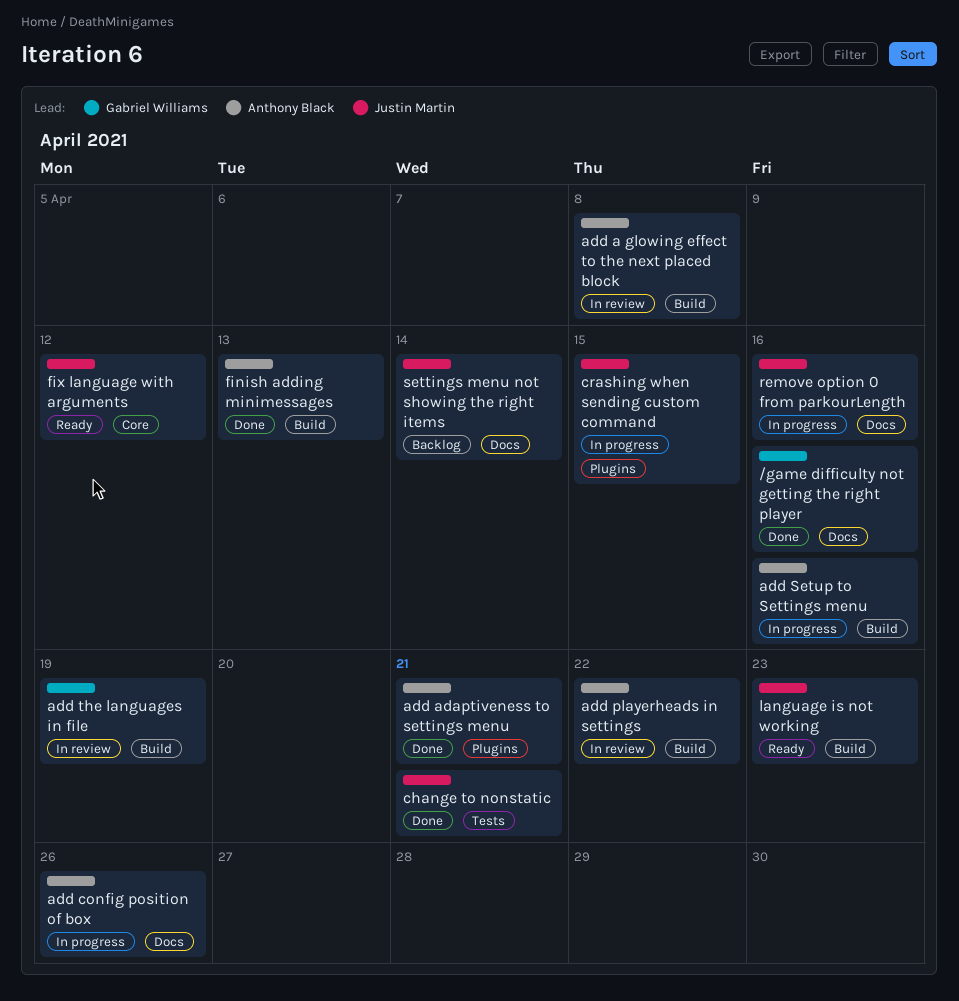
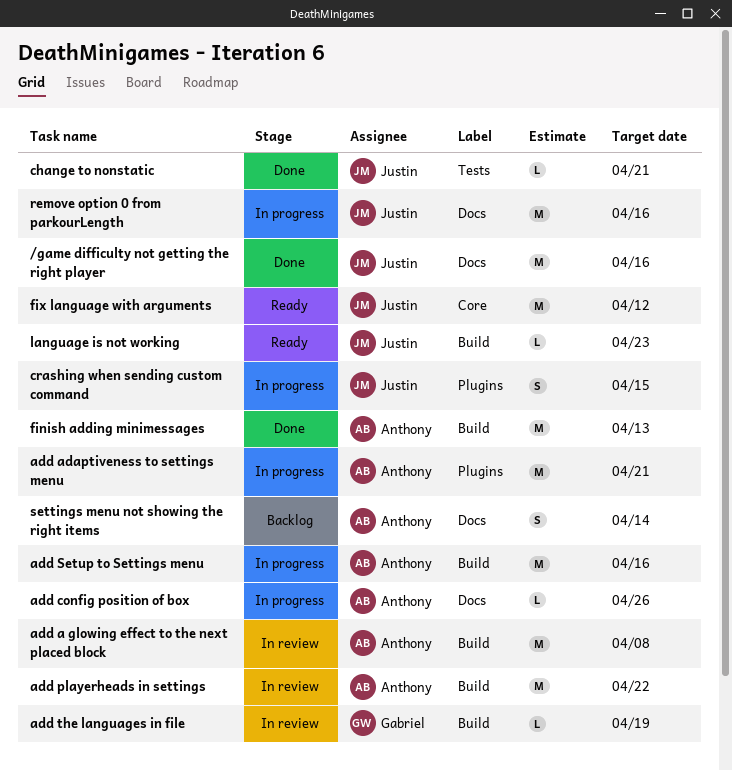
/game difficulty not getting the right player, owner: Gabriel Williams -> Justin Martin
add adaptiveness to settings menu, status: Done -> In progress
settings menu not showing the right items, owner: Justin Martin -> Anthony Black

